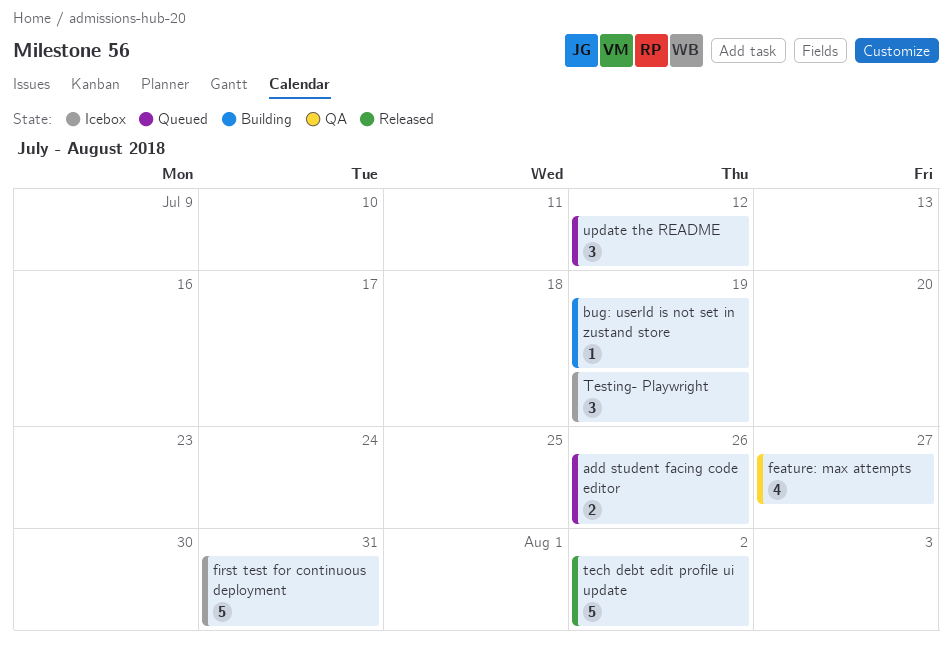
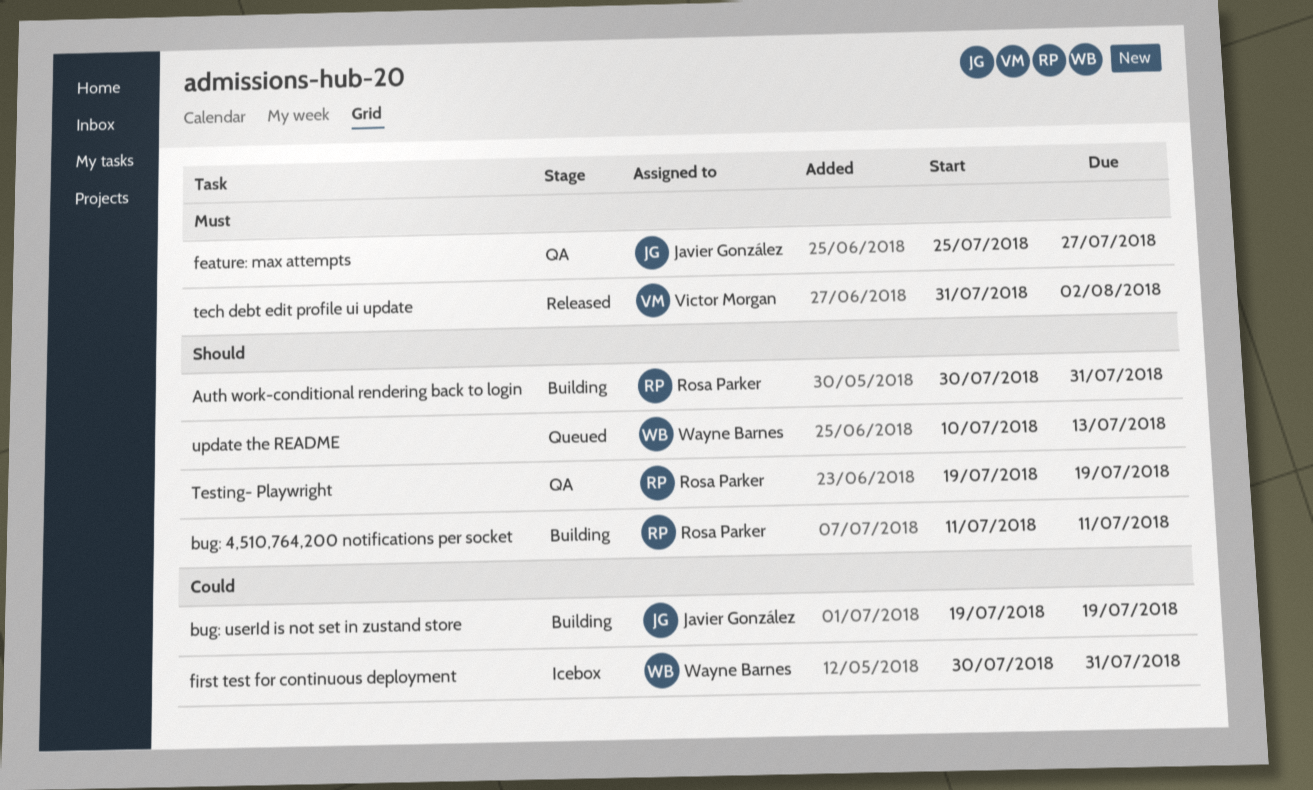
add student facing code editor: present -> none
Auth work-conditional rendering back to login: none -> present
bug: 4,510,764,200 notifications per socket: none -> present
Testing- Playwright, status: Icebox -> QA
update the README, due: Jul 12 -> Jul 13

